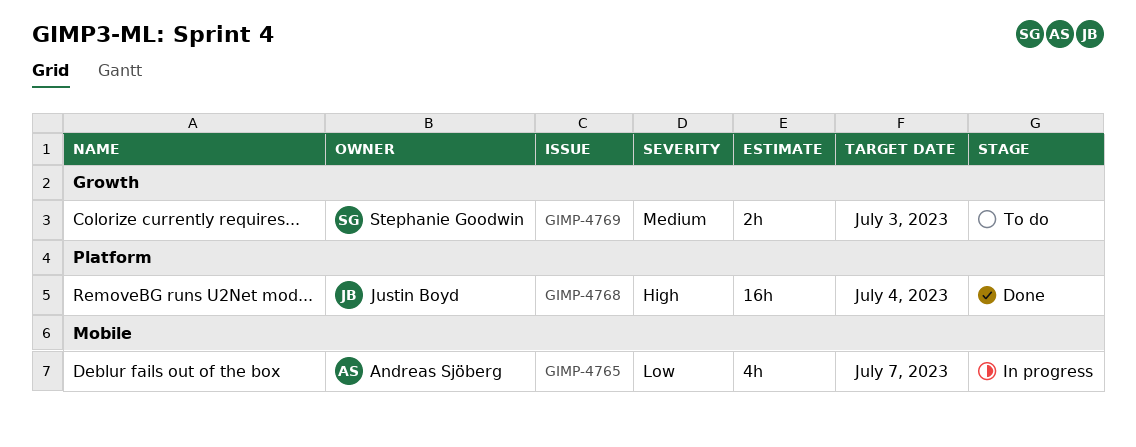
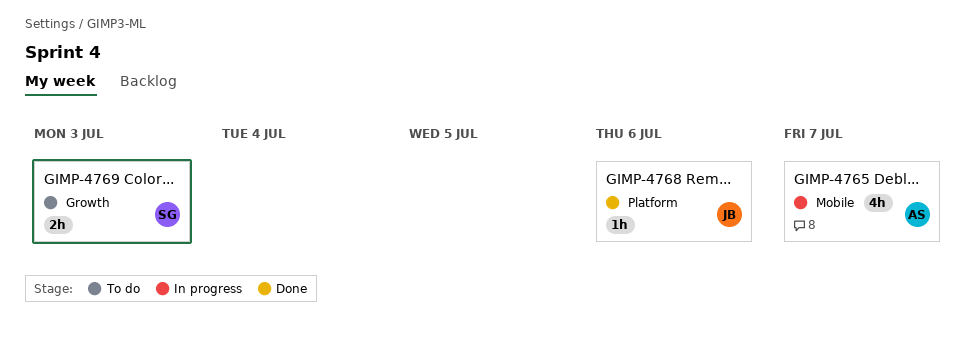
GIMP-4768, estimate: 16h -> 1h
GIMP-4768, due: Jul 4 -> Jul 6

